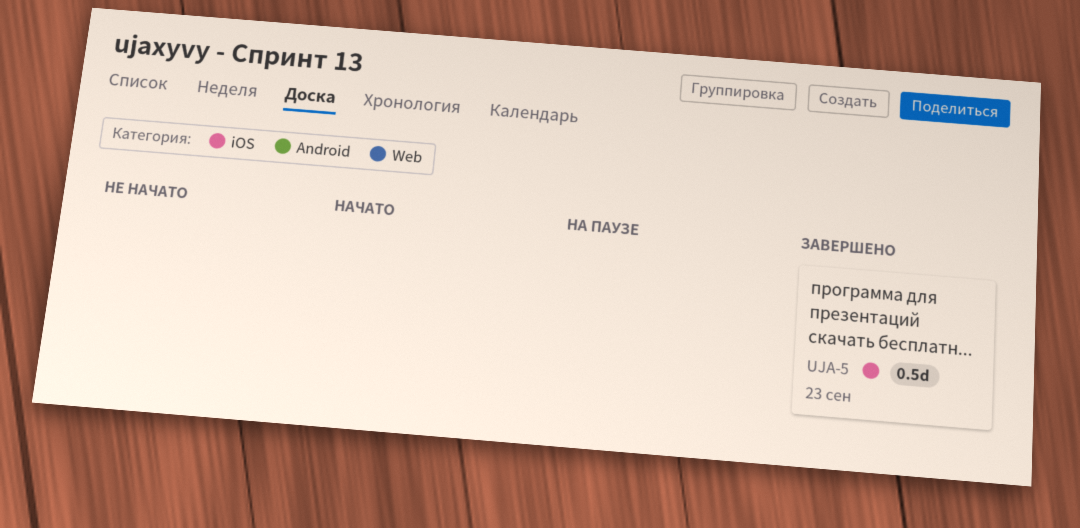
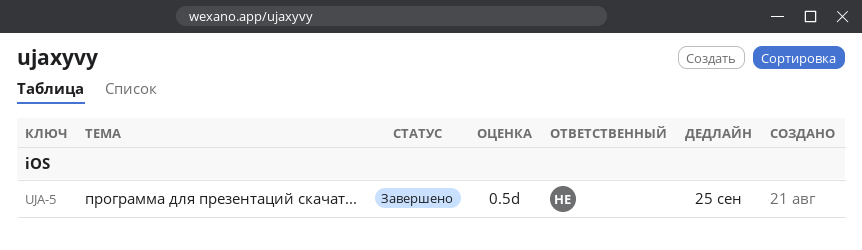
UJA-5, due: Sep 23 -> Sep 25

